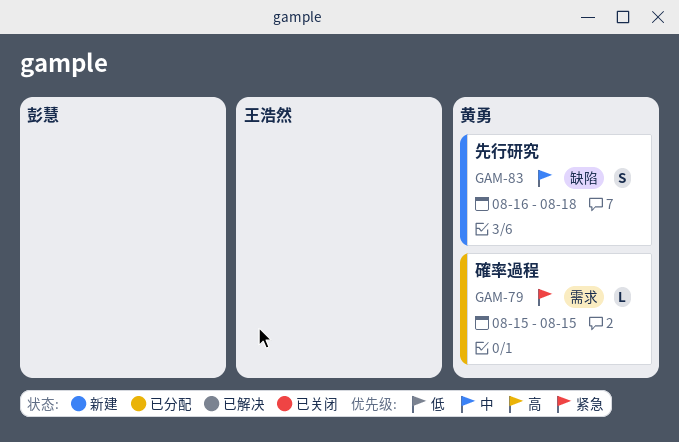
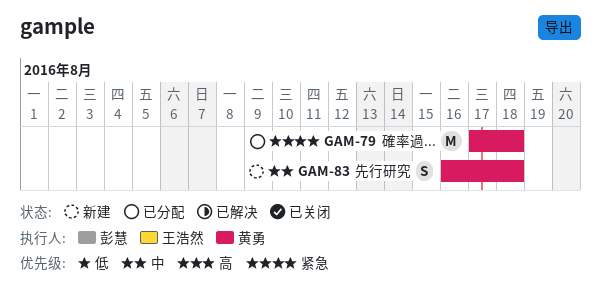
GAM-79, estimate: L -> M
GAM-79, start: Aug 15 -> Aug 17
GAM-79, due: Aug 15 -> Aug 18

